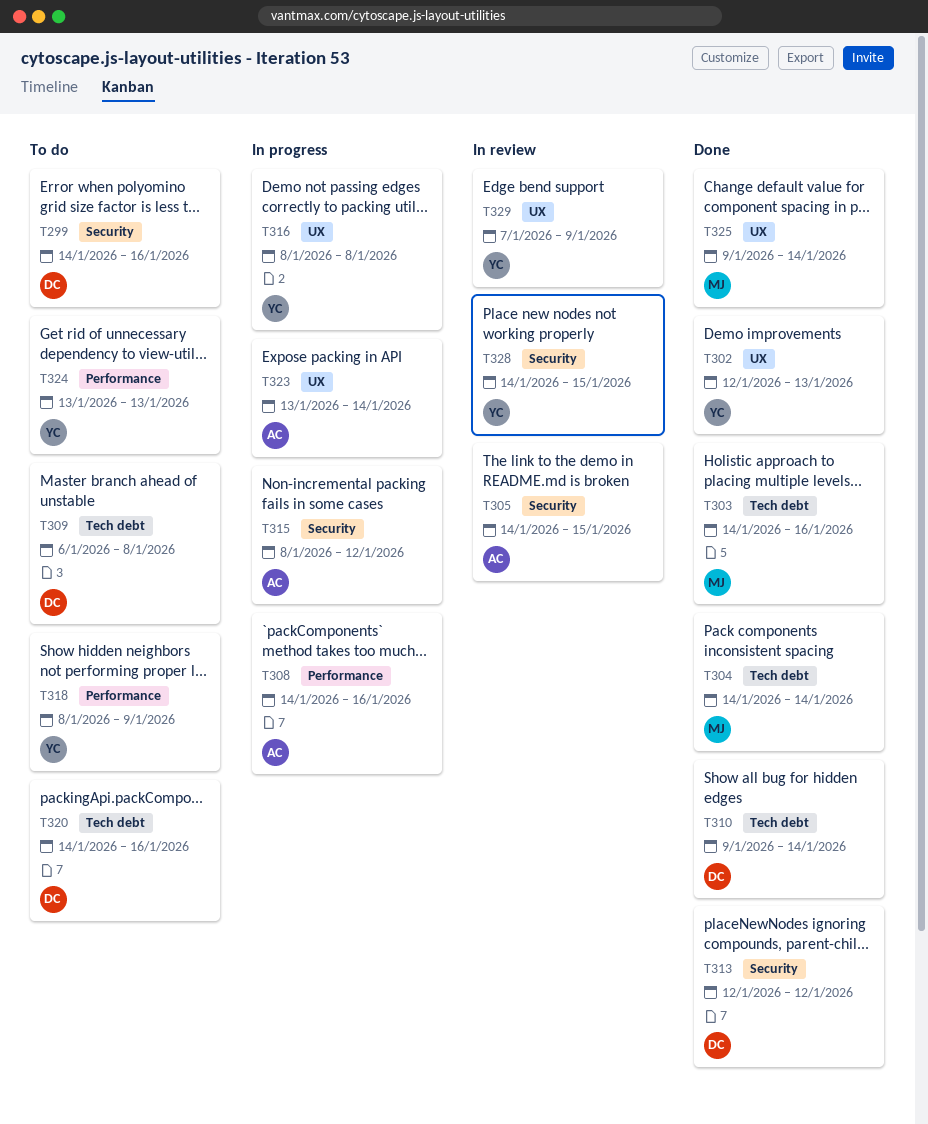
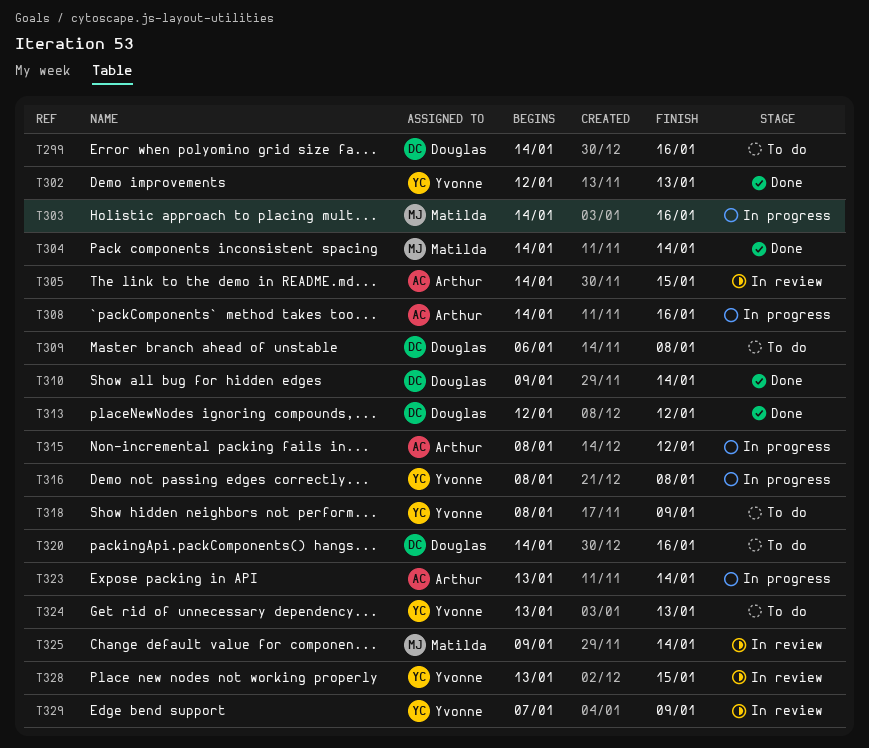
T303, status: Done -> In progress
T325, status: Done -> In review
T328, start: Jan 14 -> Jan 13

